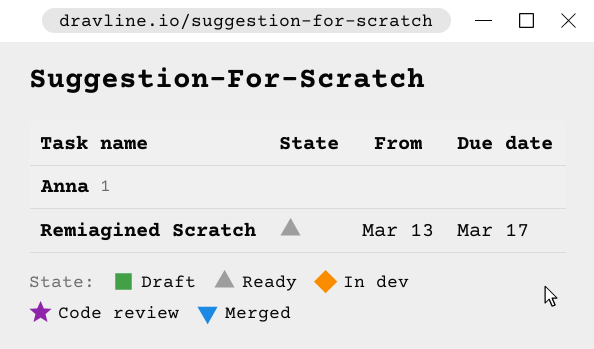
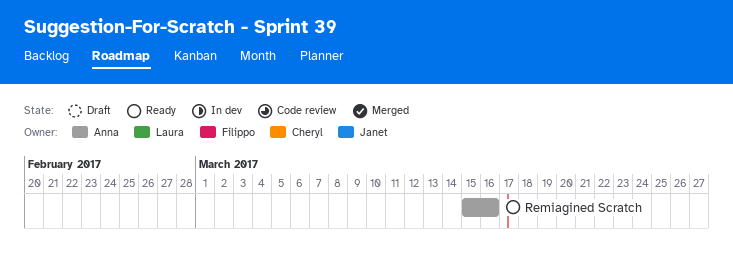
Remiagined Scratch, start: Mar 13 -> Mar 15
Remiagined Scratch, due: Mar 17 -> Mar 16

